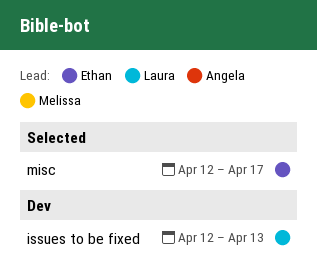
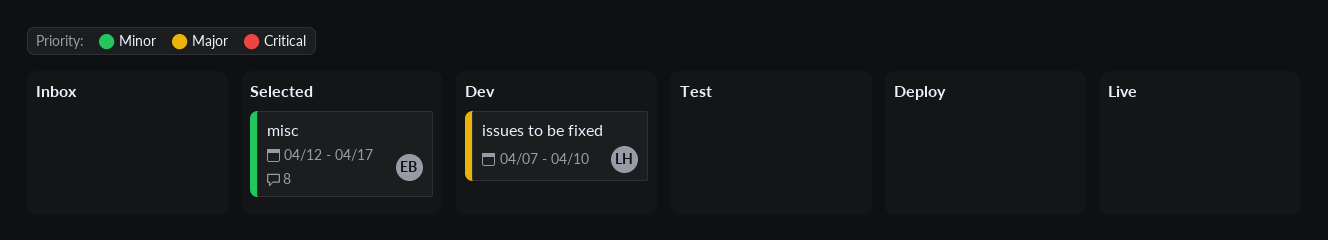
issues to be fixed, start: Apr 12 -> Apr 7
issues to be fixed, due: Apr 13 -> Apr 10

